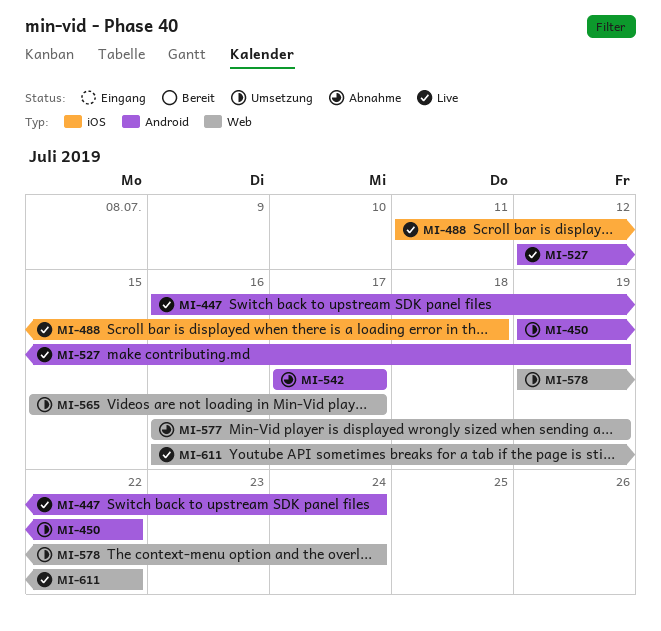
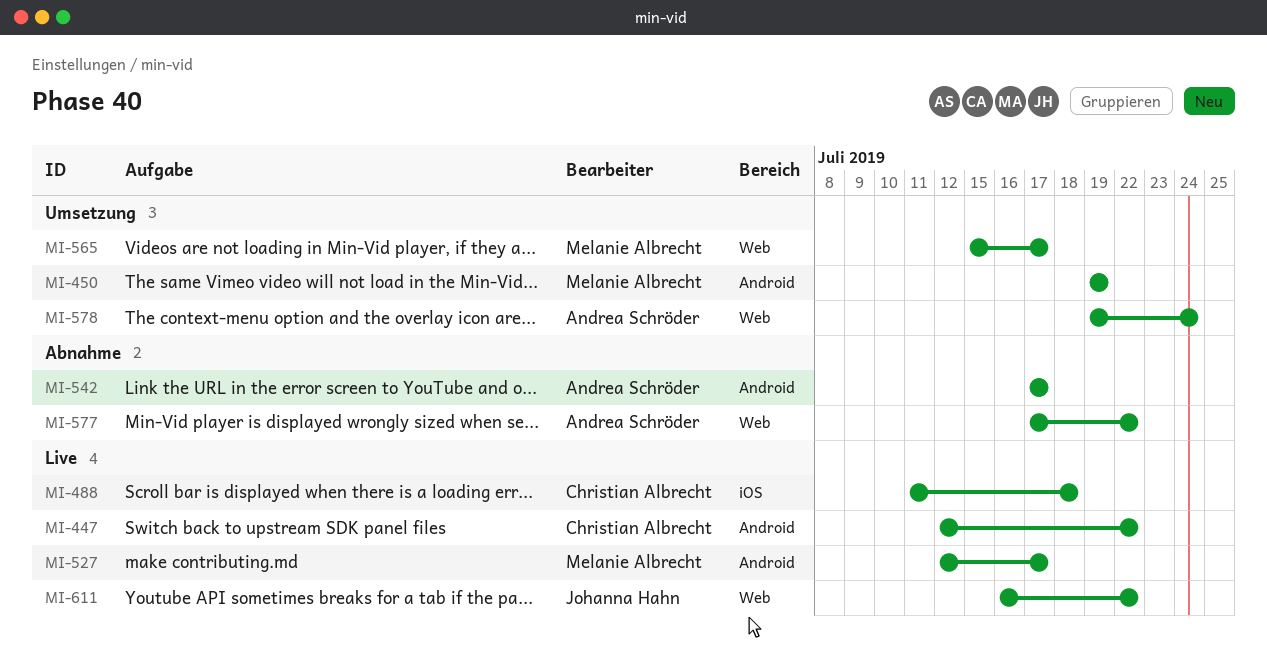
MI-447, start: Jul 16 -> Jul 12
MI-447, due: Jul 24 -> Jul 22
MI-450, due: Jul 22 -> Jul 19
MI-527, due: Jul 19 -> Jul 17
MI-577, start: Jul 16 -> Jul 17
MI-577, due: Jul 19 -> Jul 22

